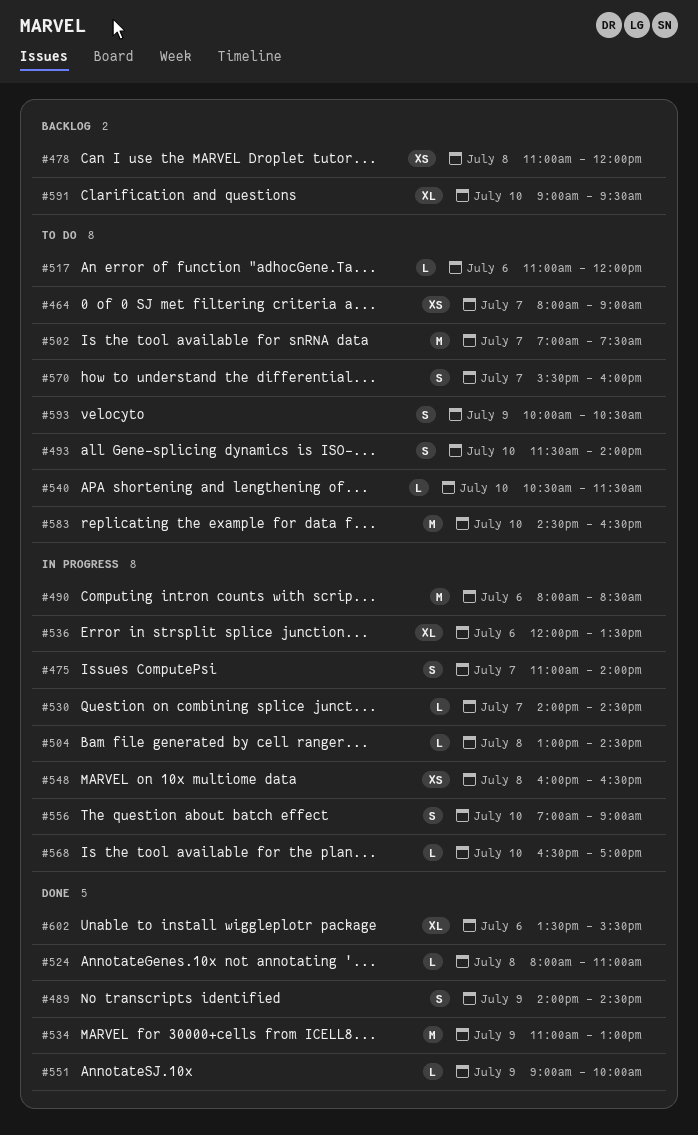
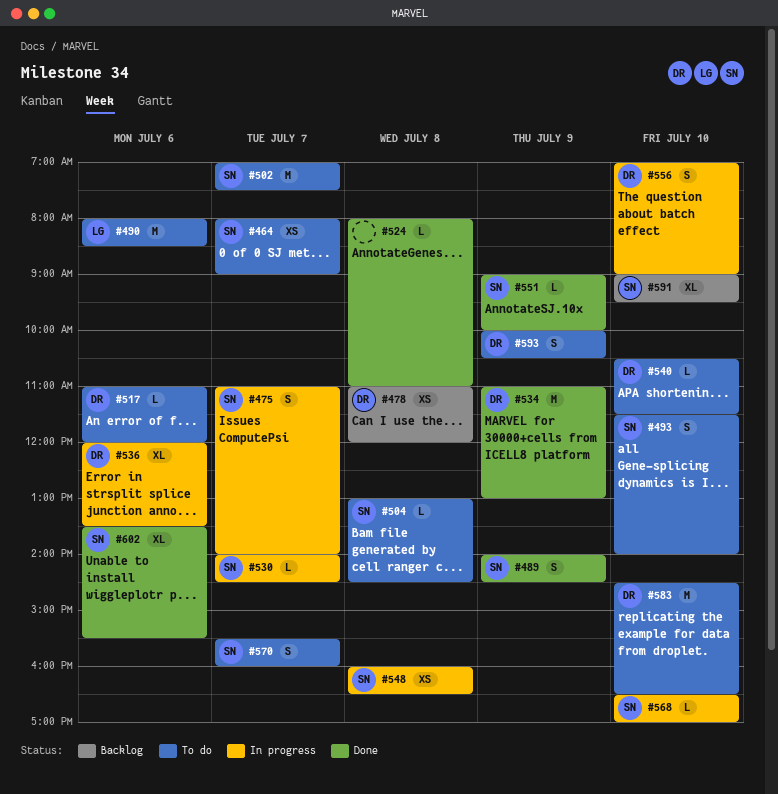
#490, status: In progress -> To do
#504, status: In progress -> To do

